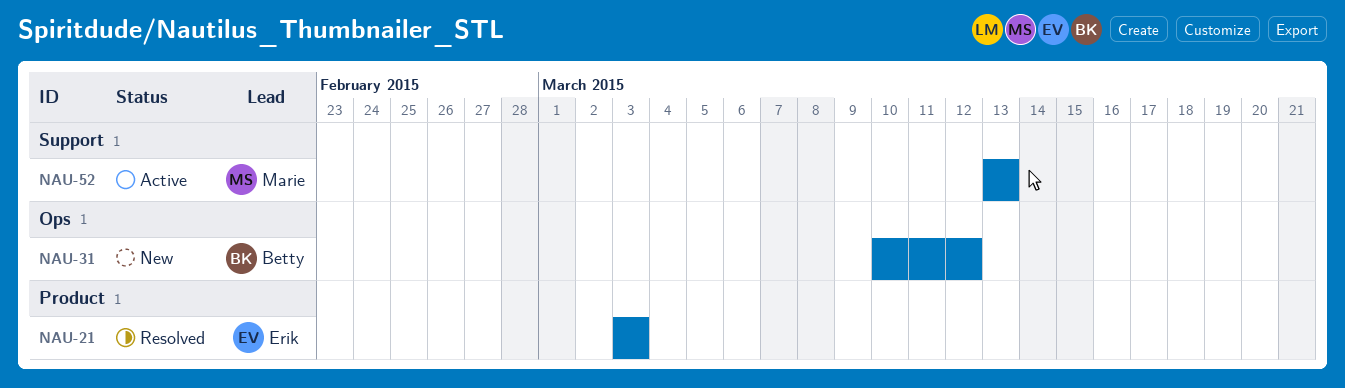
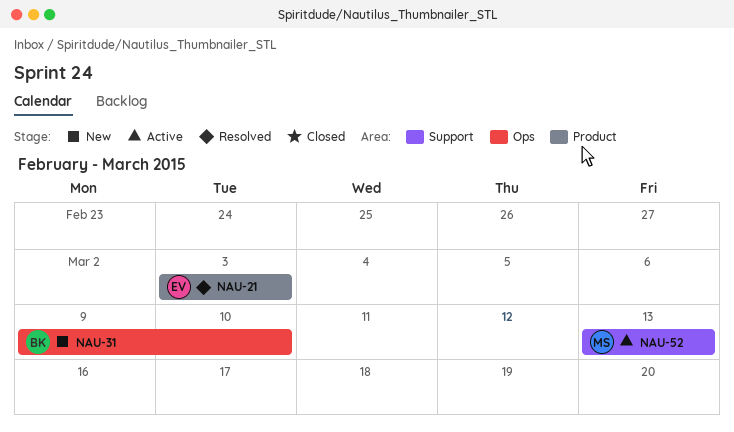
NAU-31, start: Mar 10 -> Mar 9
NAU-31, due: Mar 12 -> Mar 10

